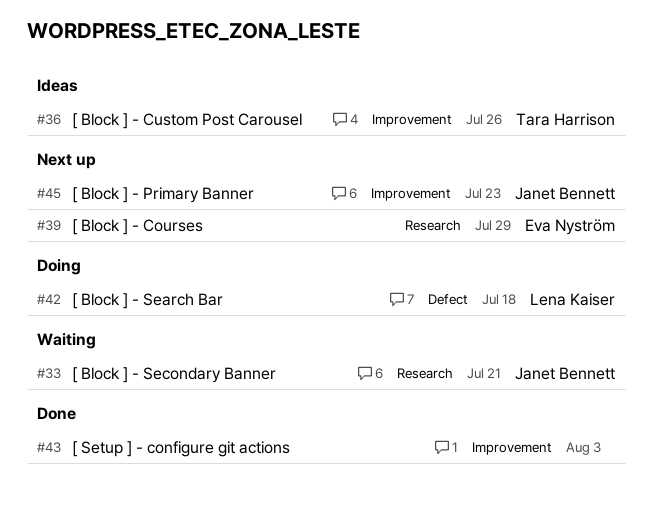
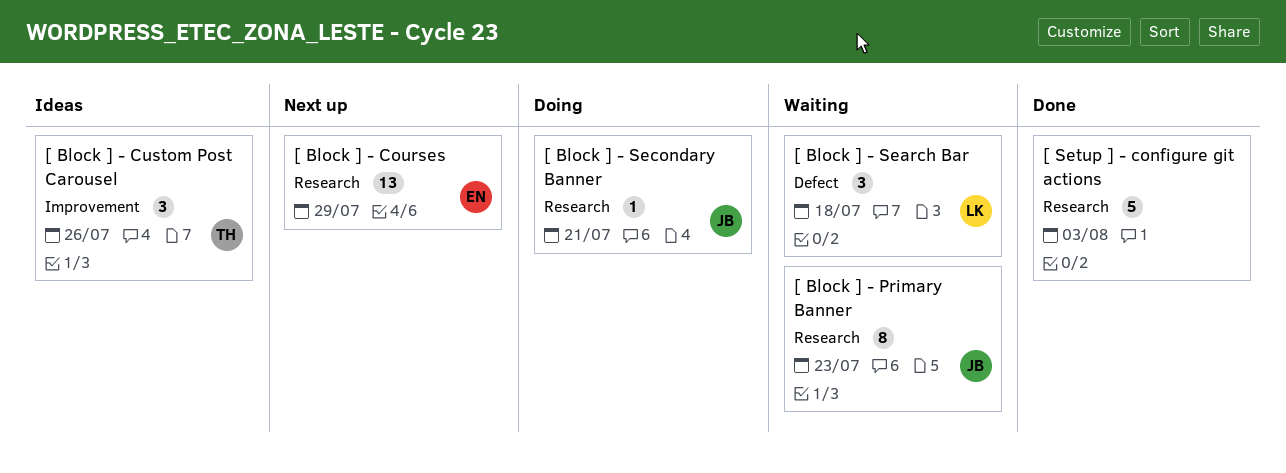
[ Block ] - Primary Banner, status: Next up -> Waiting
[ Block ] - Primary Banner, label: Improvement -> Research
[ Block ] - Search Bar, status: Doing -> Waiting
[ Block ] - Secondary Banner, status: Waiting -> Doing
[ Setup ] - configure git actions, label: Improvement -> Research

